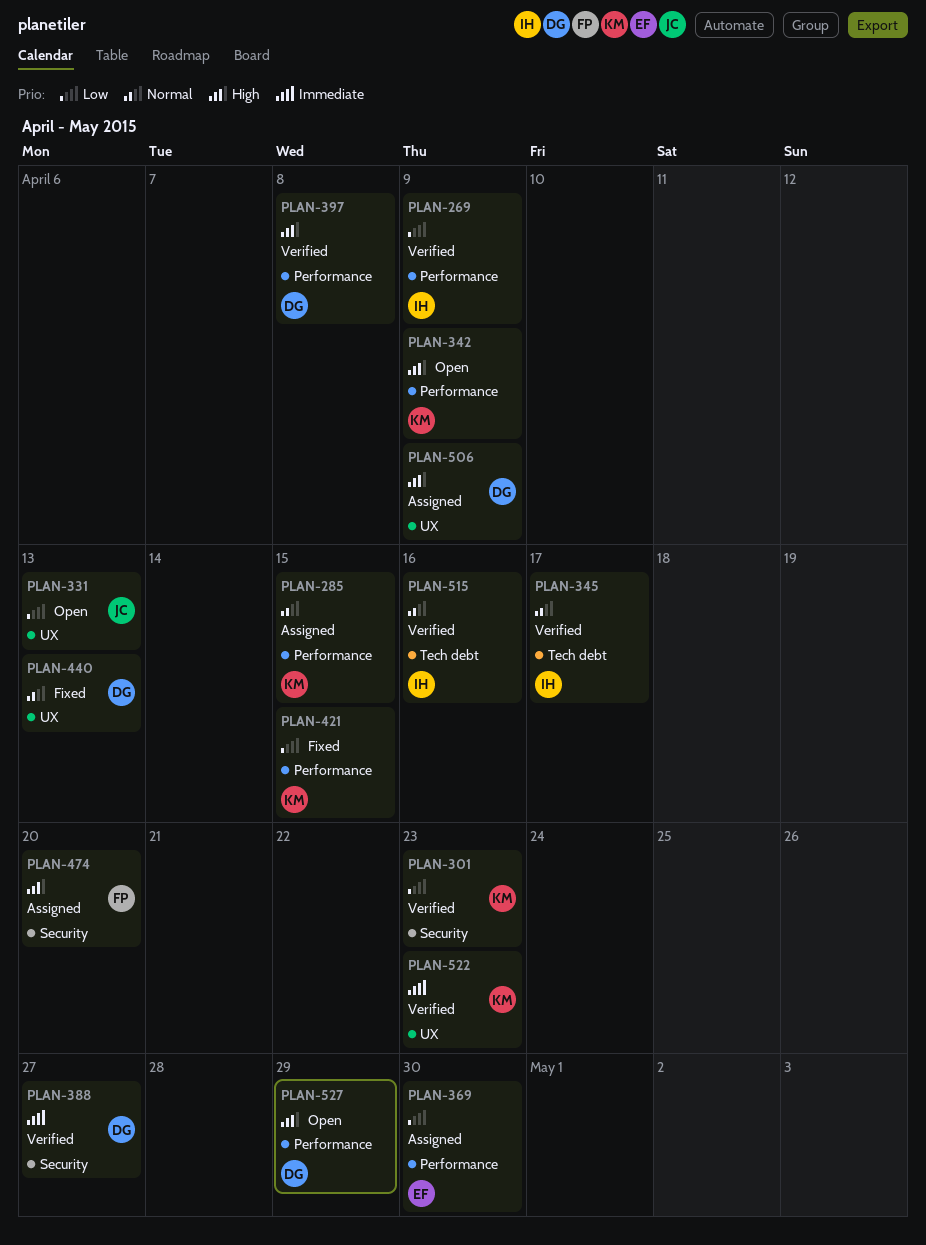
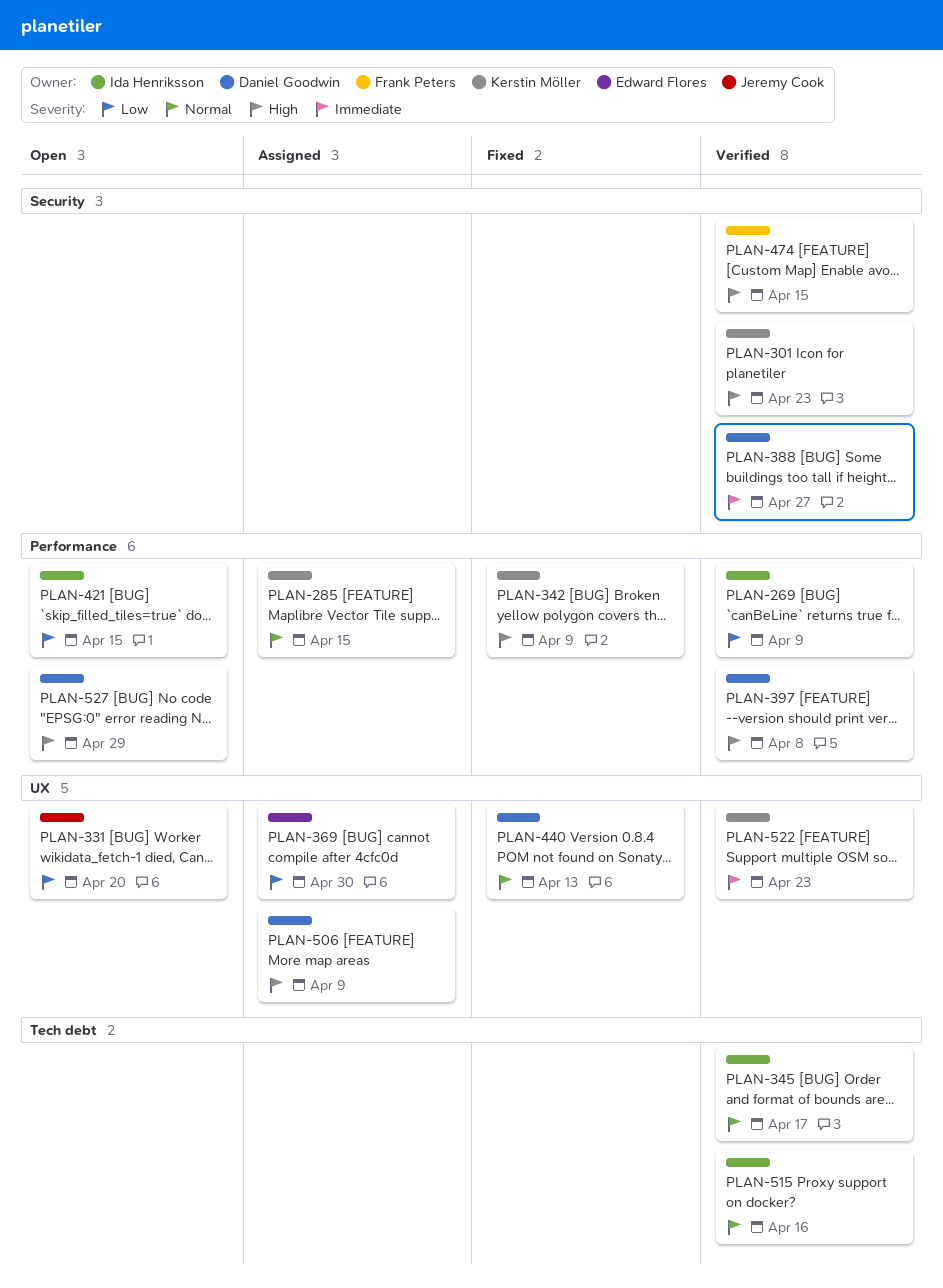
PLAN-301, priority: Low -> High
PLAN-331, due: Apr 13 -> Apr 20
PLAN-342, status: Open -> Fixed
PLAN-369, label: Performance -> UX
PLAN-421, status: Fixed -> Open
PLAN-421, owner: Kerstin Möller -> Ida Henriksson
PLAN-474, status: Assigned -> Verified
PLAN-474, due: Apr 20 -> Apr 15

